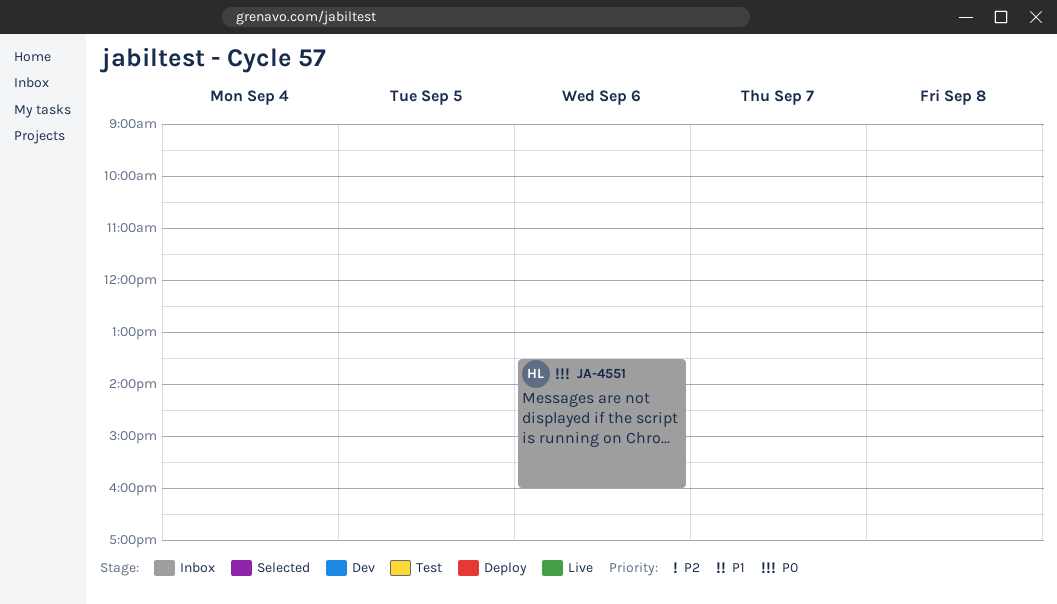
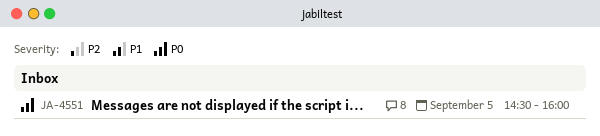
JA-4551, day: Sep 6 -> Sep 5
JA-4551, begins: 13:30 -> 14:30

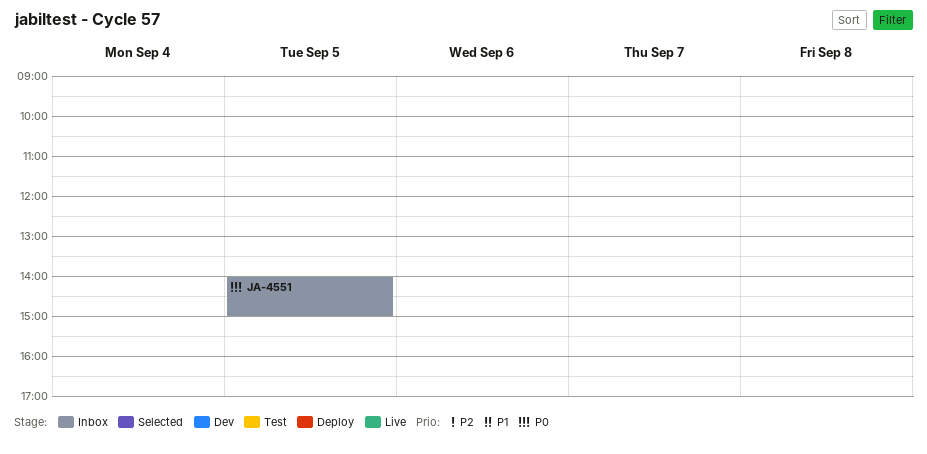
JA-4551, begins: 14:30 -> 14:00
JA-4551, ends: 16:00 -> 15:00

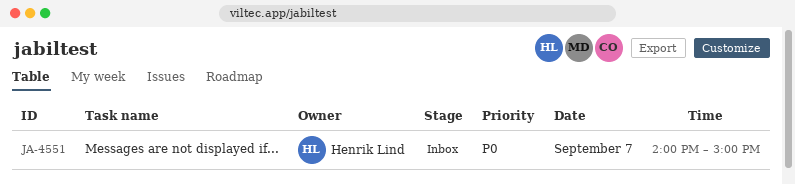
JA-4551, day: Sep 5 -> Sep 7

